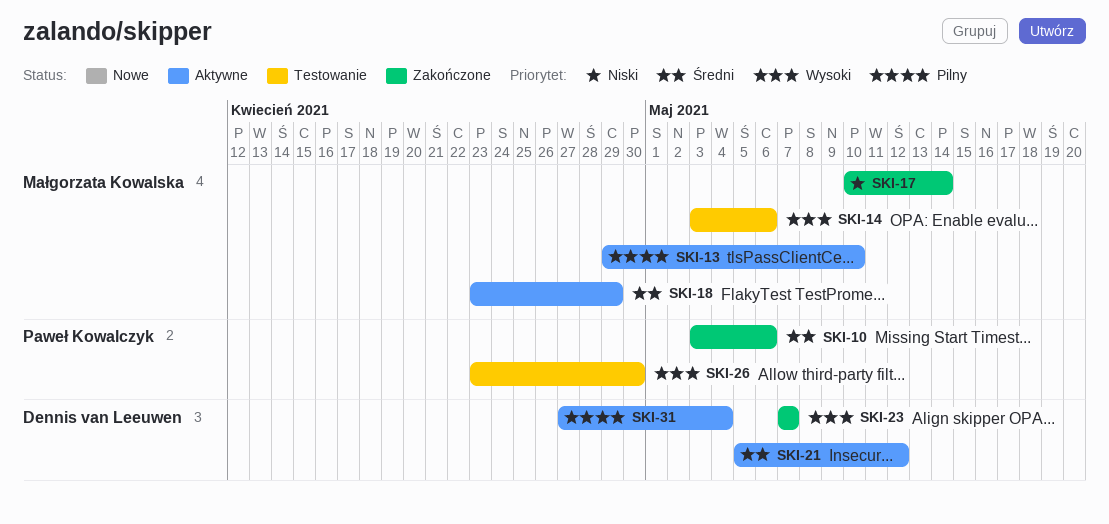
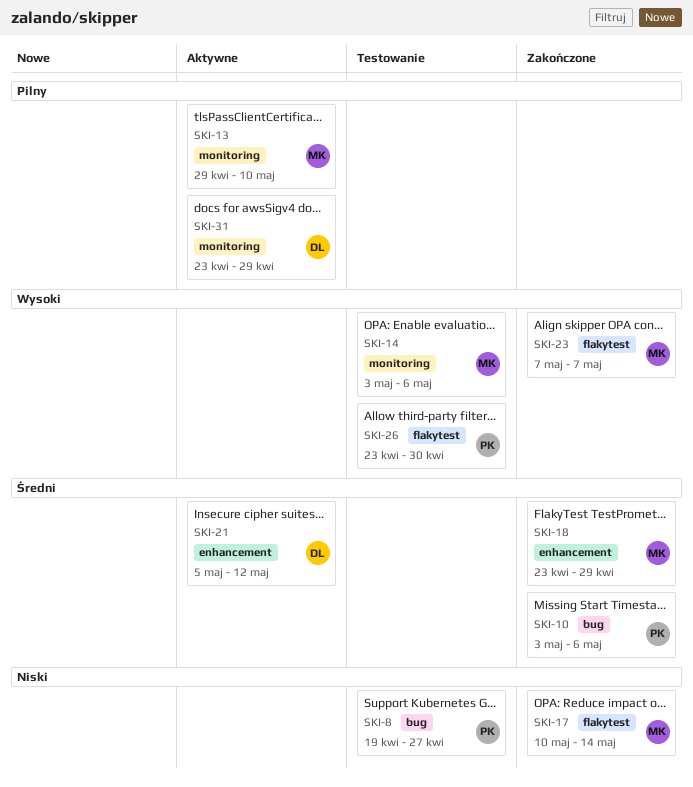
SKI-8: none -> present
SKI-18, status: Aktywne -> Zakończone
SKI-23, owner: Dennis van Leeuwen -> Małgorzata Kowalska
SKI-31, start: Apr 27 -> Apr 23
SKI-31, due: May 4 -> Apr 29

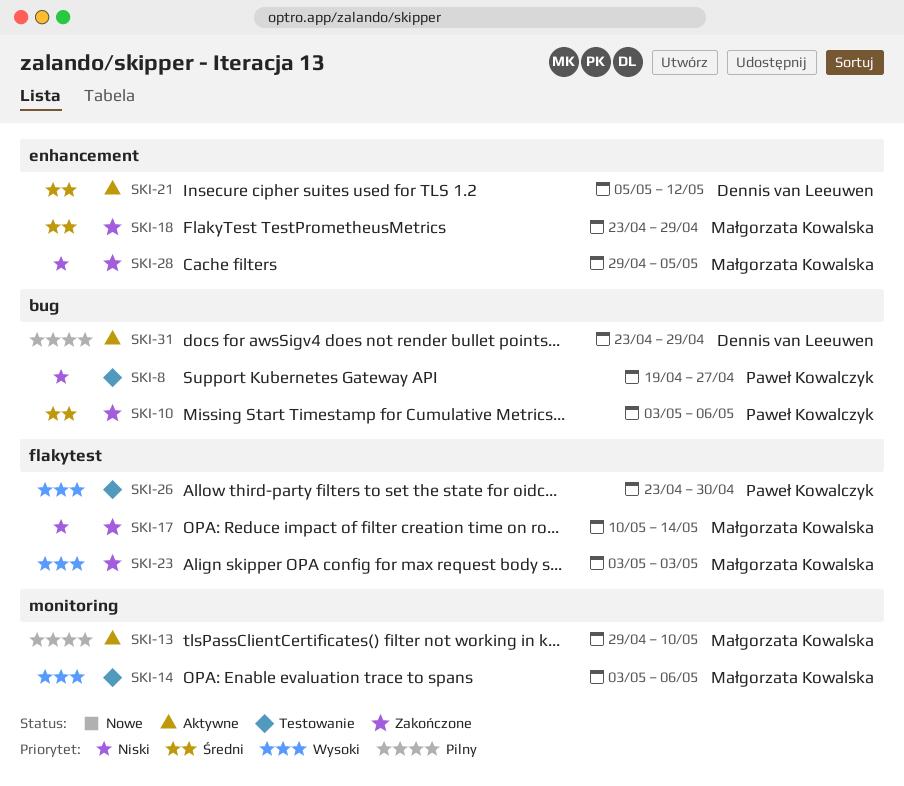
SKI-23, start: May 7 -> May 3
SKI-23, due: May 7 -> May 3
SKI-28: none -> present
SKI-31, label: monitoring -> bug

